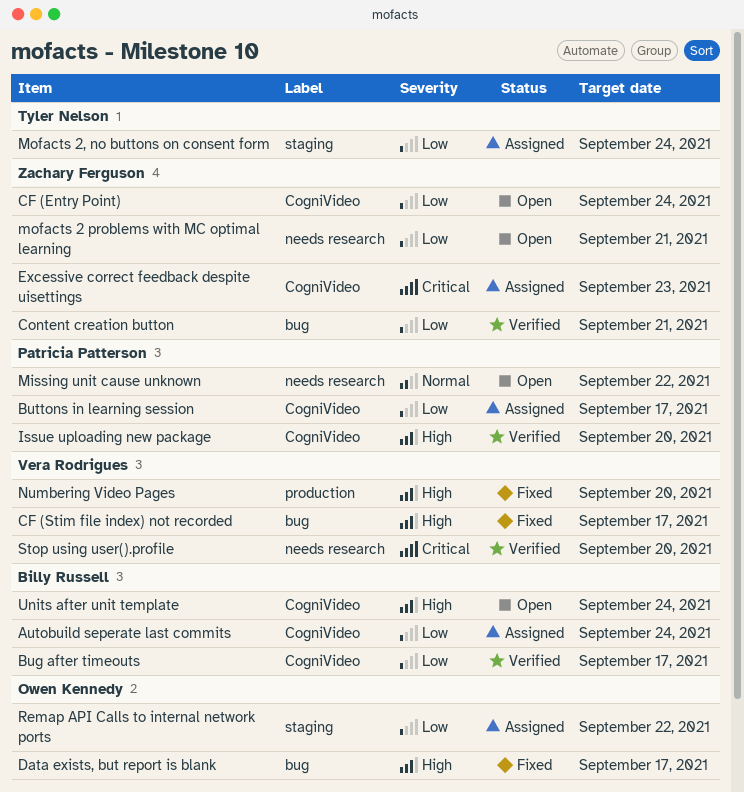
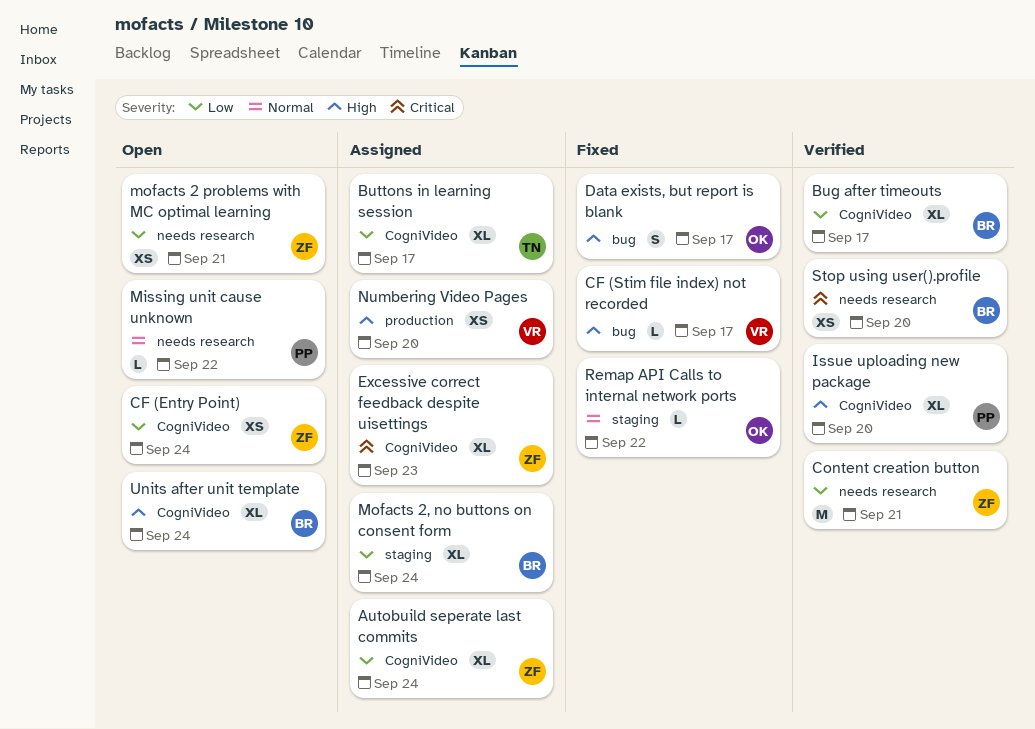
Autobuild seperate last commits, owner: Billy Russell -> Zachary Ferguson
Buttons in learning session, owner: Patricia Patterson -> Tyler Nelson
Content creation button, label: bug -> needs research
Mofacts 2, no buttons on consent form, owner: Tyler Nelson -> Billy Russell
Numbering Video Pages, status: Fixed -> Assigned
Remap API Calls to internal network ports, status: Assigned -> Fixed
Remap API Calls to internal network ports, priority: Low -> Normal
Stop using user().profile, owner: Vera Rodrigues -> Billy Russell

